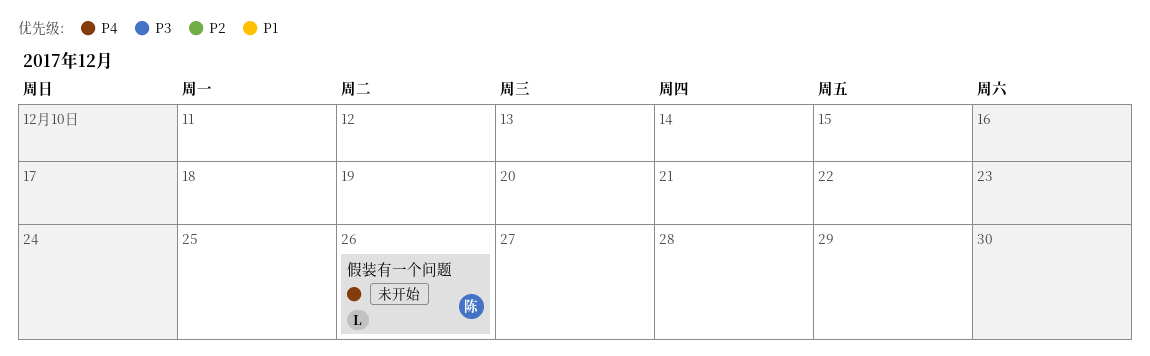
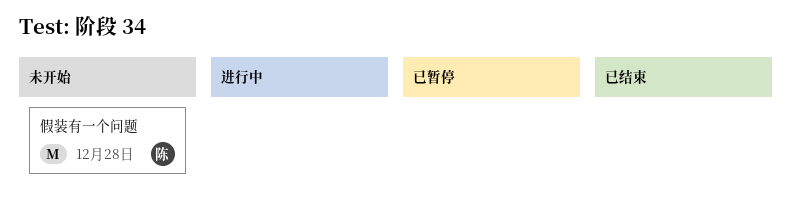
假装有一个问题, estimate: L -> M
假装有一个问题, due: Dec 26 -> Dec 28

